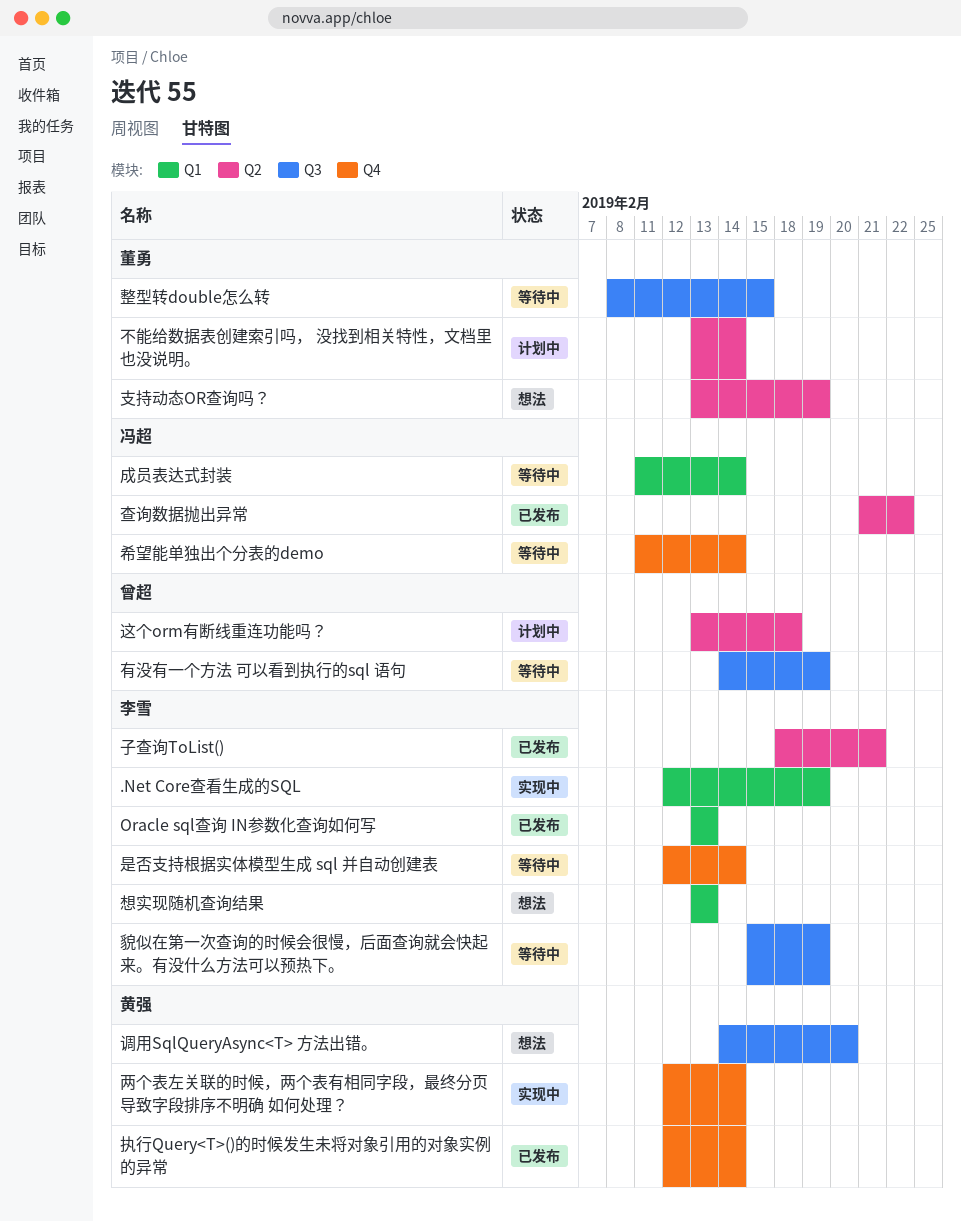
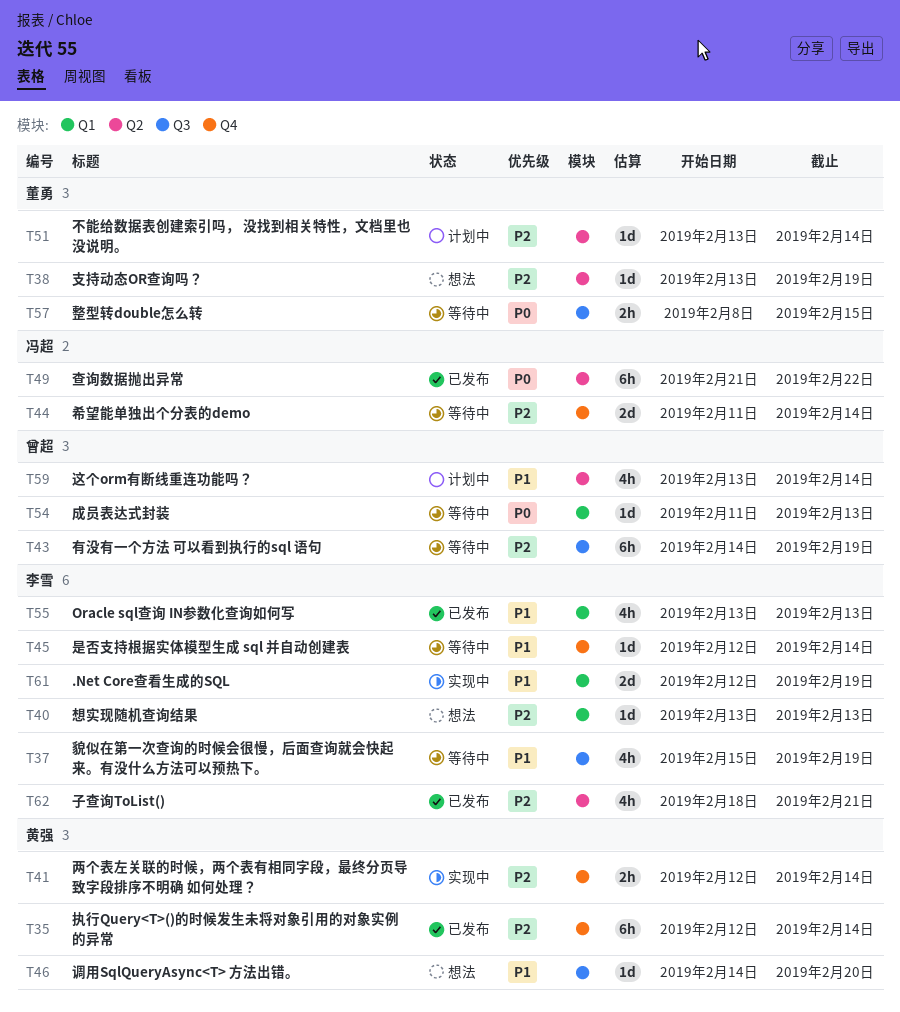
成员表达式封装, owner: 冯超 -> 曾超
成员表达式封装, due: Feb 14 -> Feb 13
这个orm有断线重连功能吗？, due: Feb 18 -> Feb 14

